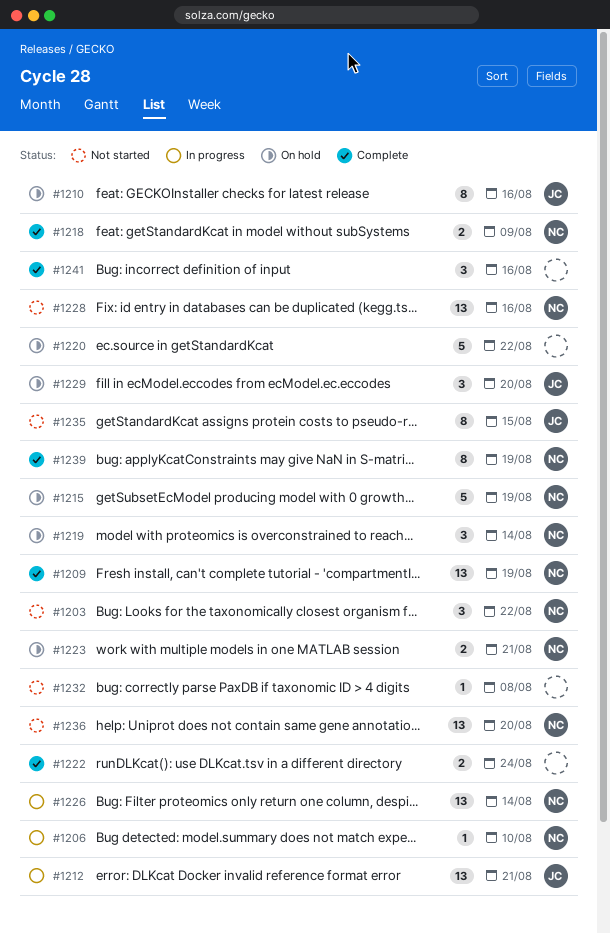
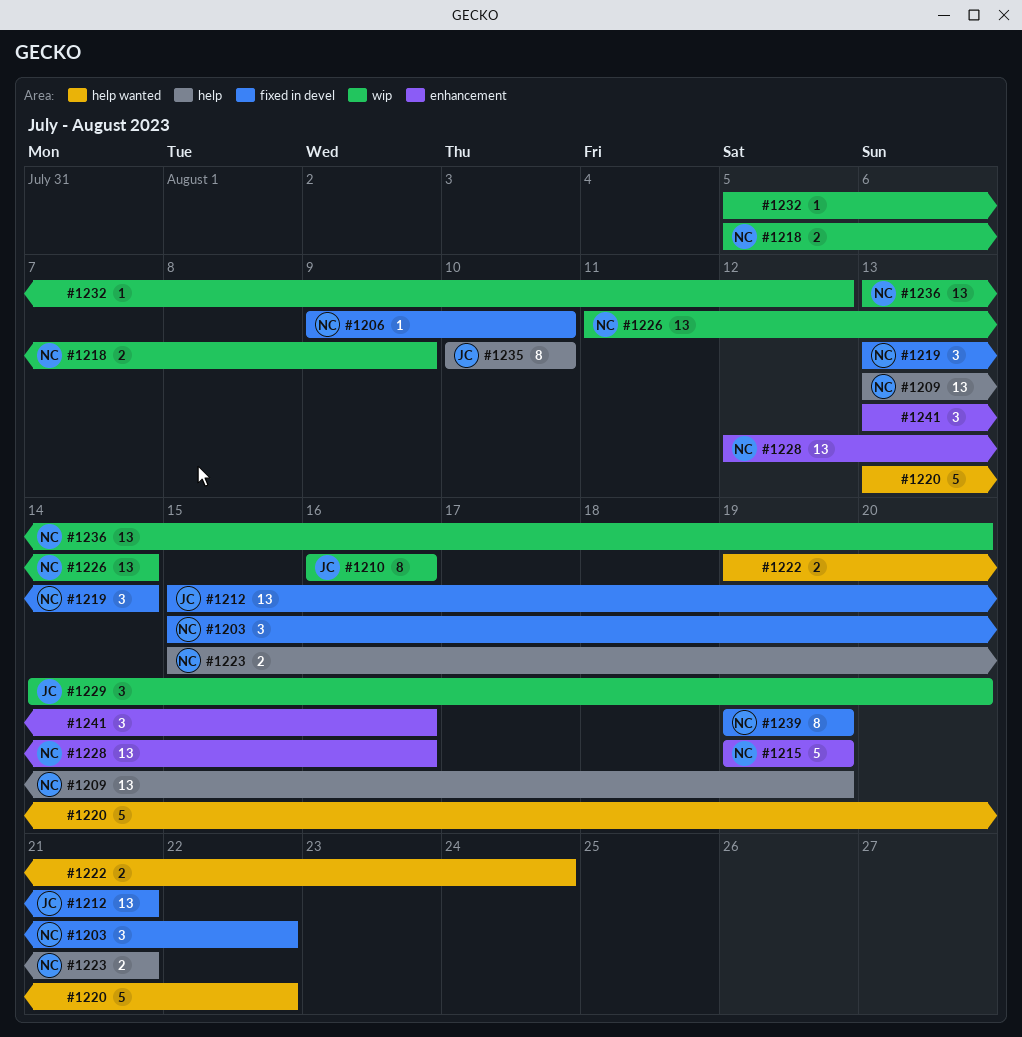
#1232, due: Aug 8 -> Aug 12
#1235, due: Aug 15 -> Aug 10

